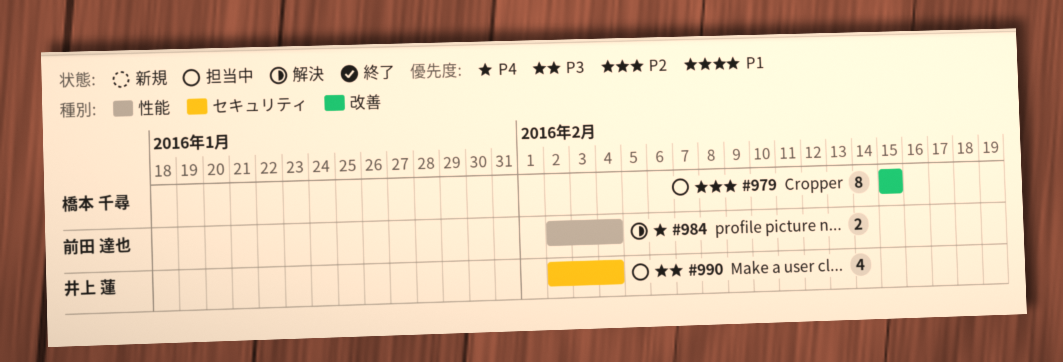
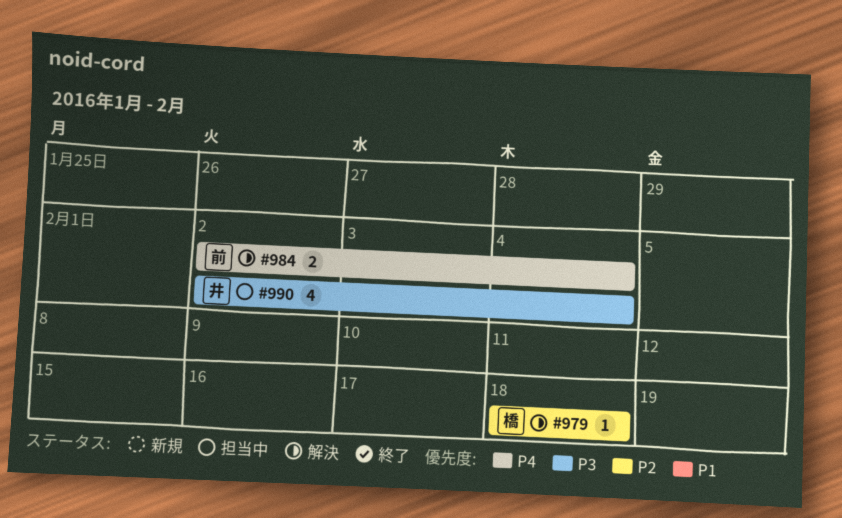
#979, status: 担当中 -> 解決
#979, estimate: 8 -> 1
#979, start: Feb 15 -> Feb 18
#979, due: Feb 15 -> Feb 18

